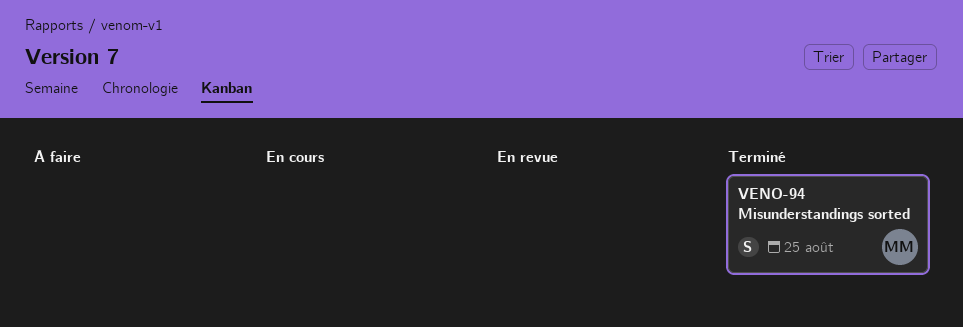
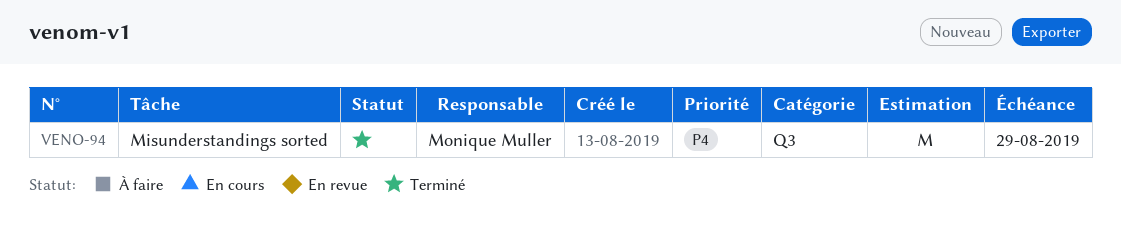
VENO-94, estimate: S -> M
VENO-94, due: Aug 25 -> Aug 29

